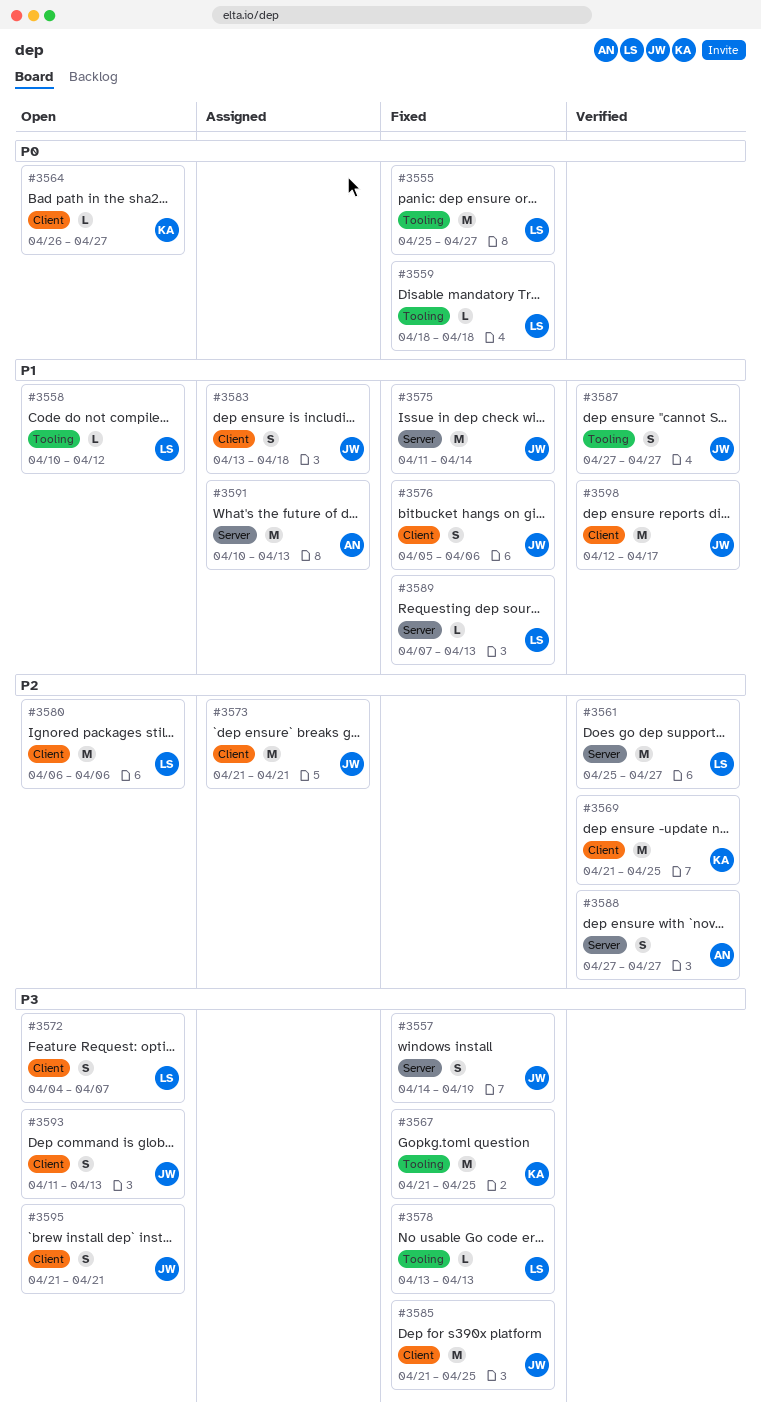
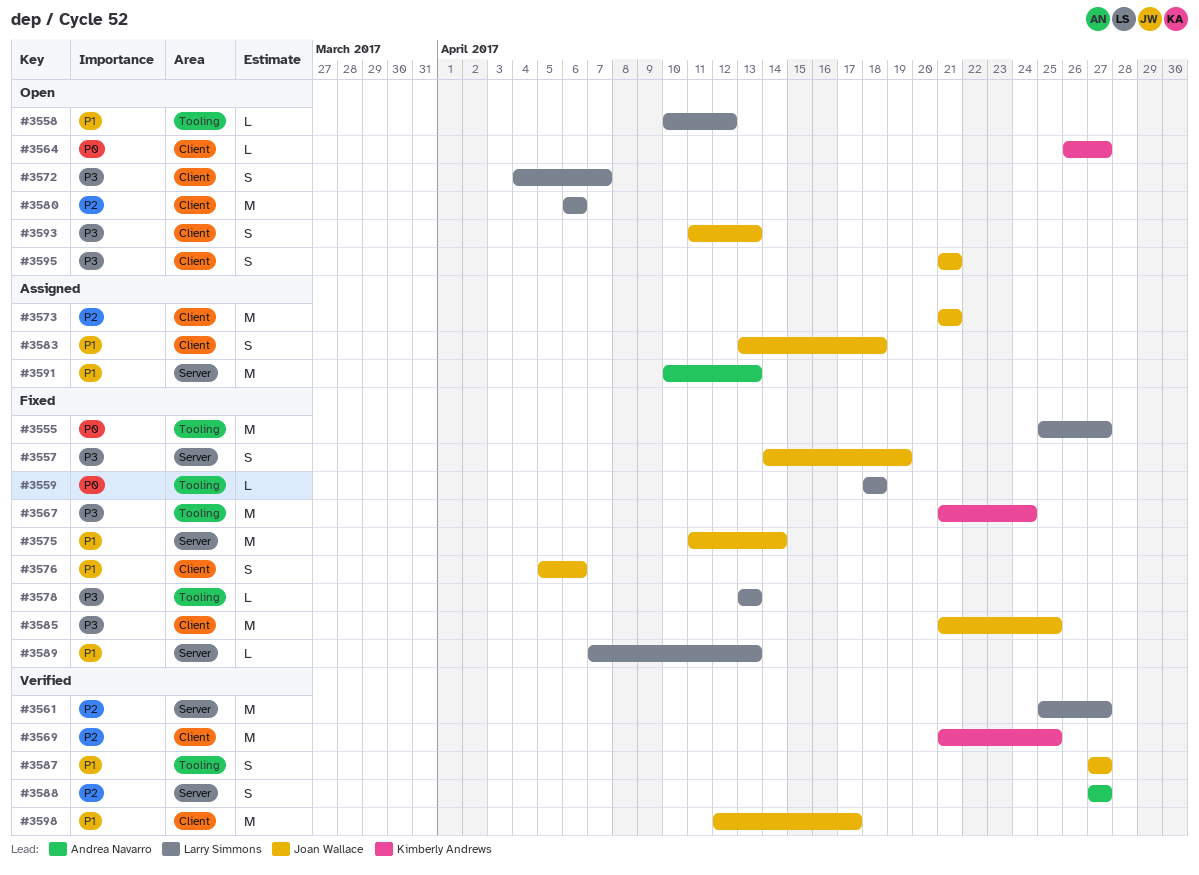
#3567, due: Apr 25 -> Apr 24

